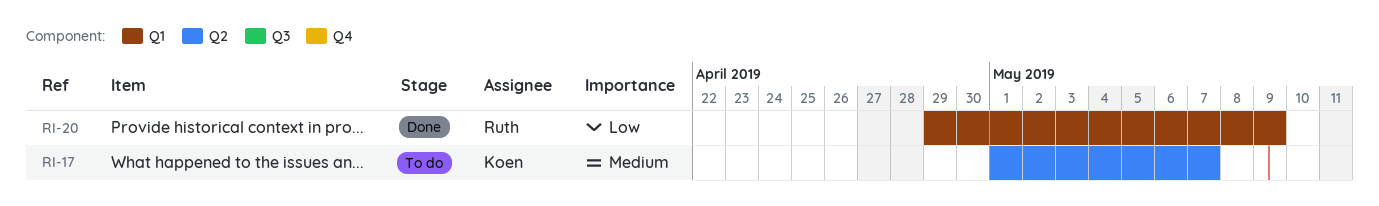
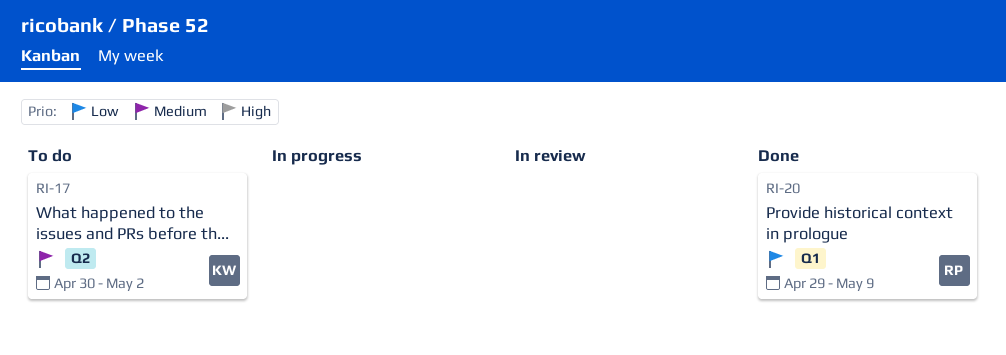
RI-17, start: May 1 -> Apr 30
RI-17, due: May 7 -> May 2

